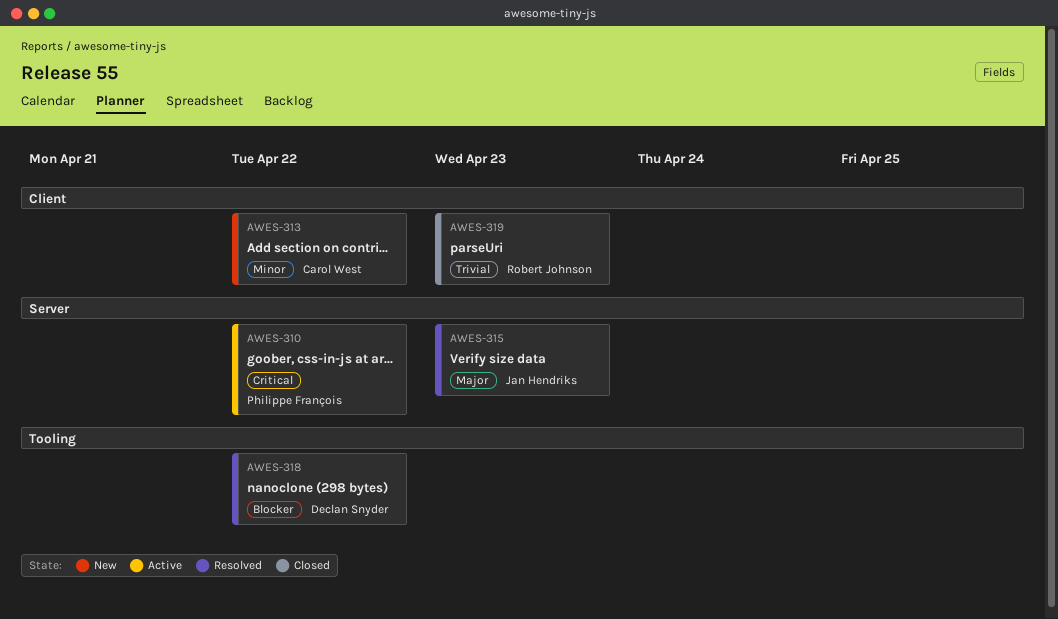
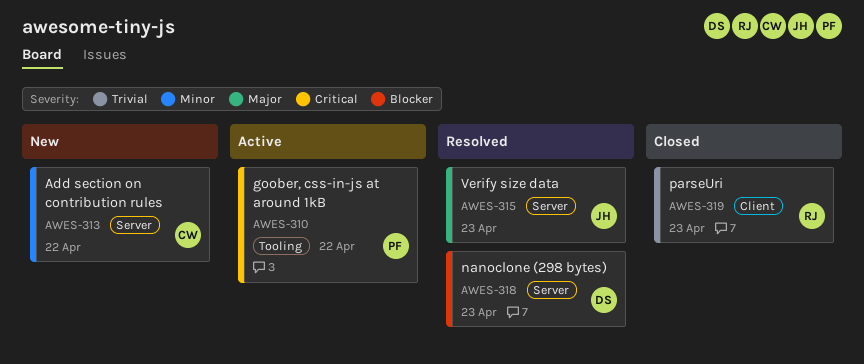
AWES-310, label: Server -> Tooling
AWES-313, label: Client -> Server
AWES-318, label: Tooling -> Server
AWES-318, due: Apr 22 -> Apr 23

